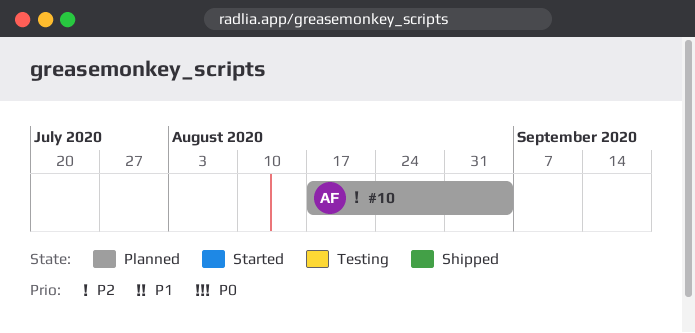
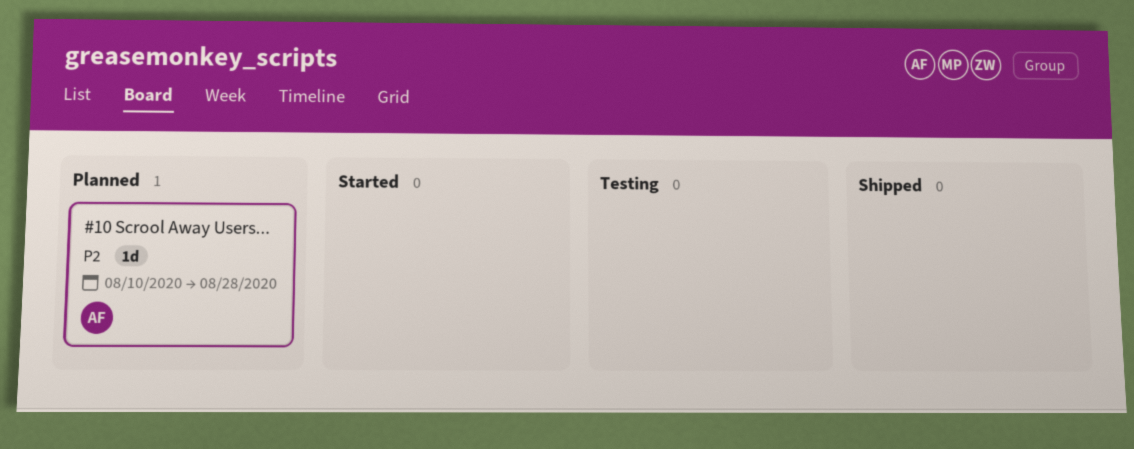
#10, start: Aug 17 -> Aug 10
#10, due: Sep 4 -> Aug 28

